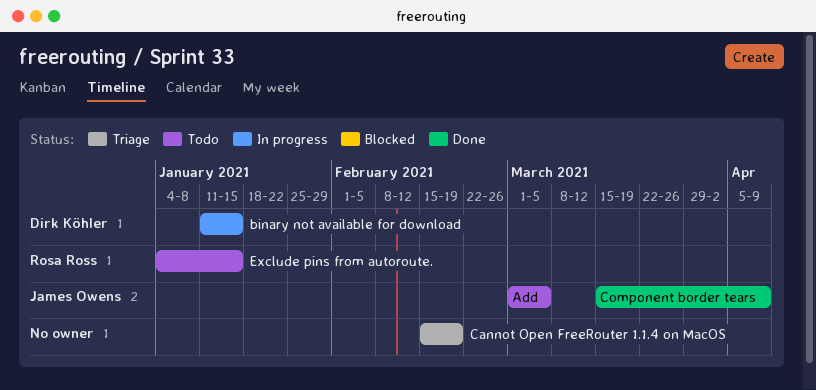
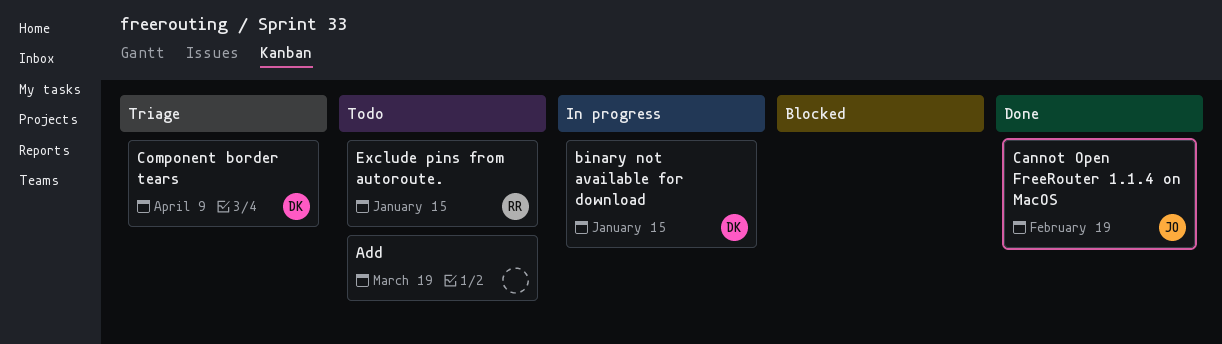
Add, owner: James Owens -> none
Add, due: Mar 5 -> Mar 19
Cannot Open FreeRouter 1.1.4 on MacOS, status: Triage -> Done
Cannot Open FreeRouter 1.1.4 on MacOS, owner: none -> James Owens
Component border tears, status: Done -> Triage
Component border tears, owner: James Owens -> Dirk Köhler

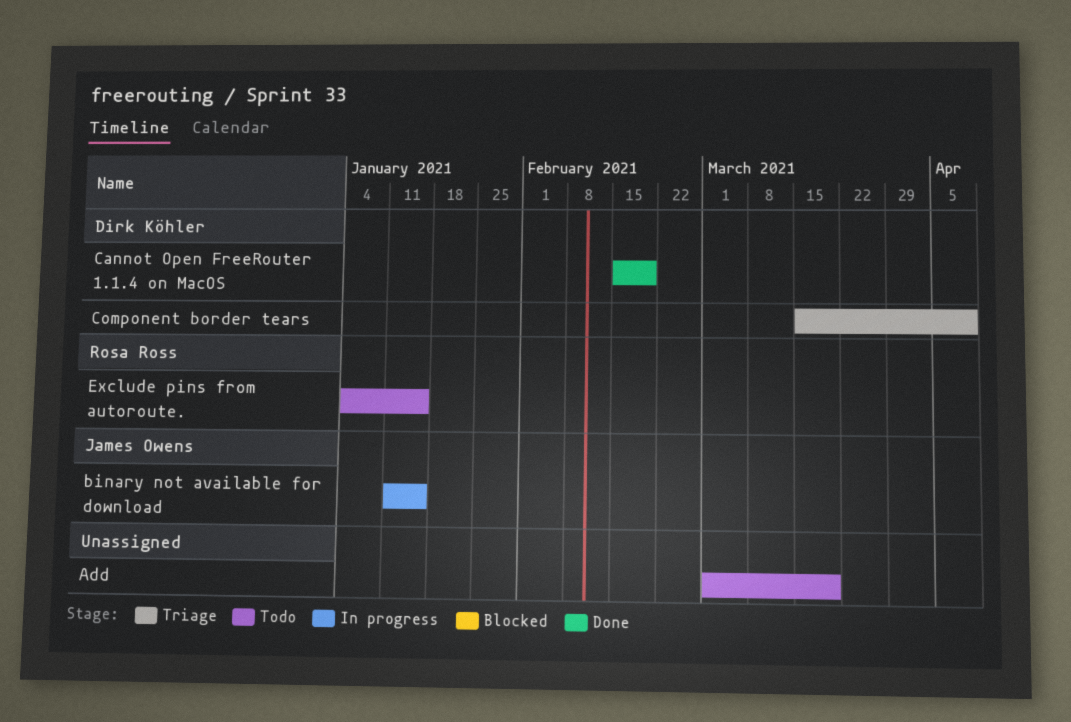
binary not available for download, owner: Dirk Köhler -> James Owens
Cannot Open FreeRouter 1.1.4 on MacOS, owner: James Owens -> Dirk Köhler

